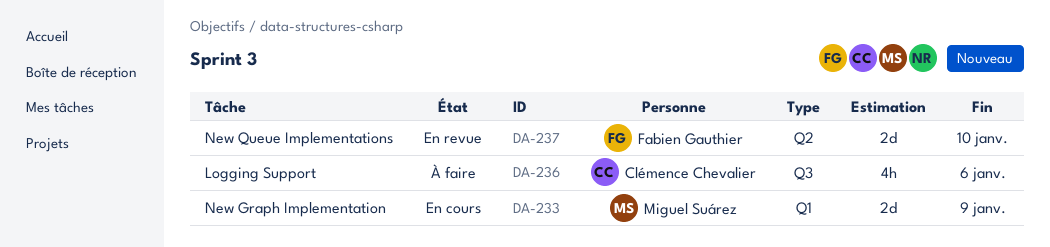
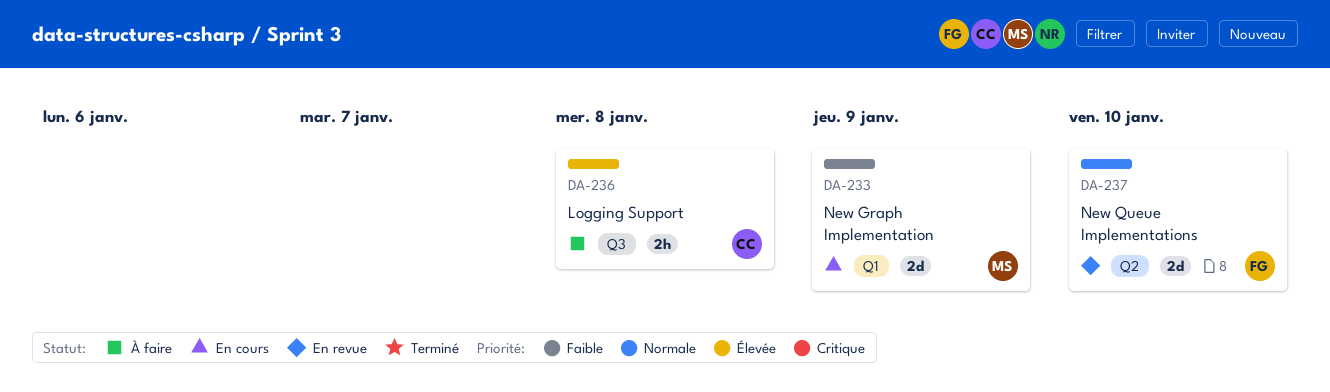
DA-236, estimate: 4h -> 2h
DA-236, due: Jan 6 -> Jan 8

